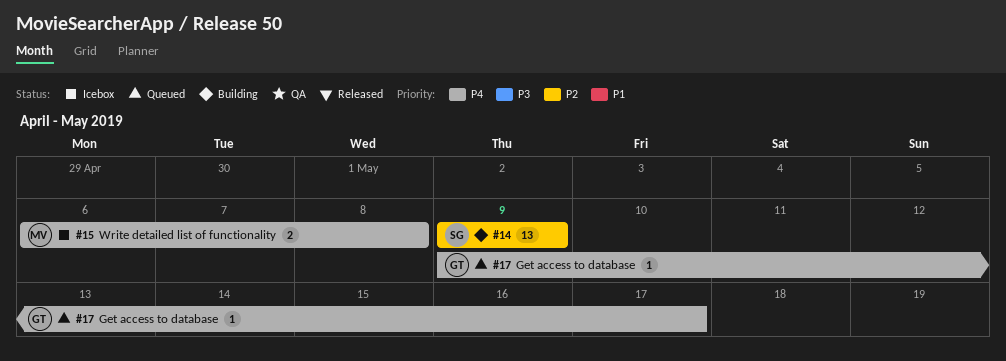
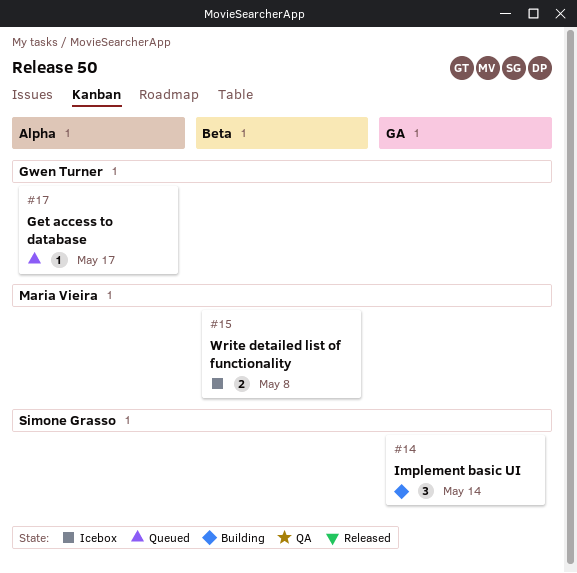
#14, estimate: 13 -> 3
#14, due: May 9 -> May 14

